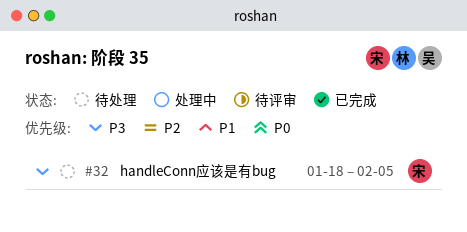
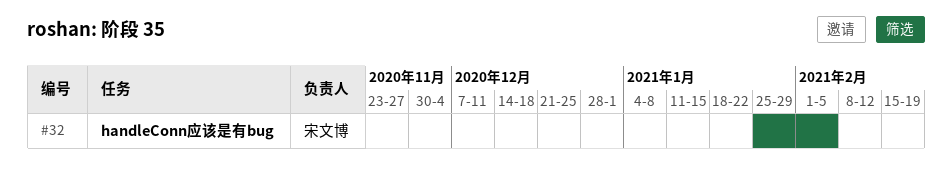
#32, start: Jan 18 -> Jan 25

